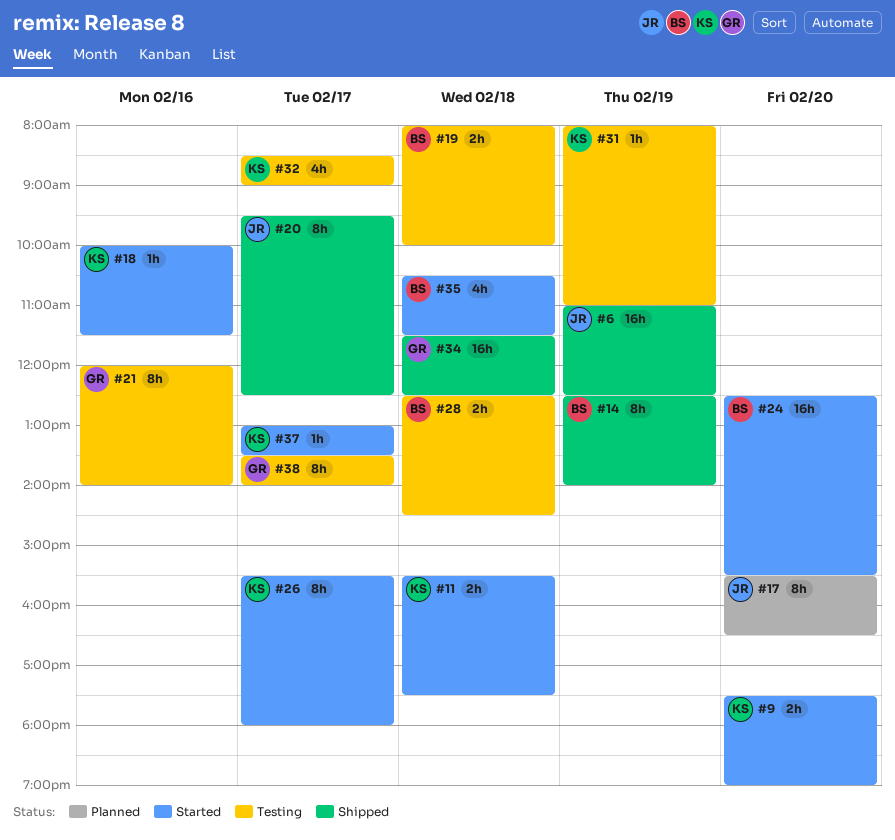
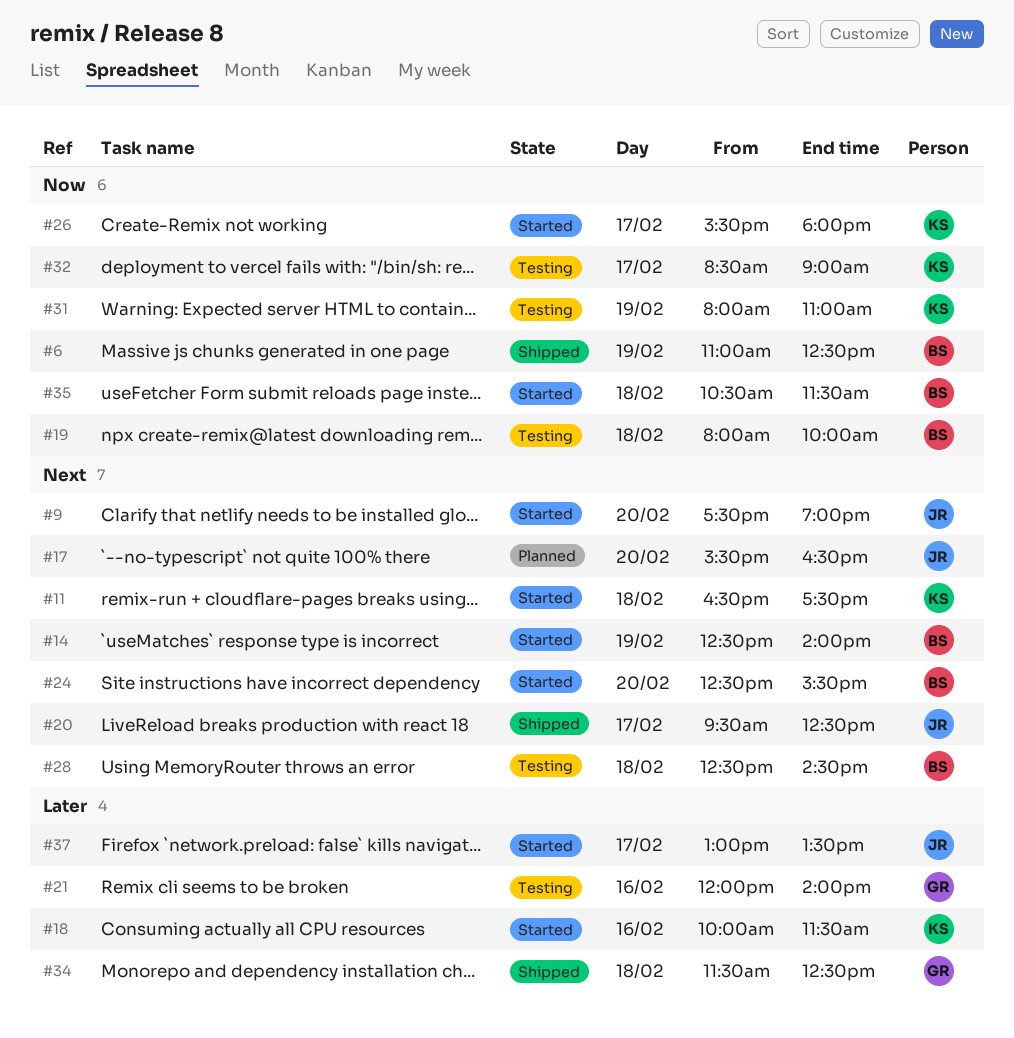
#6, owner: JR -> BS
#9, owner: KS -> JR
#11, begins: 15:30 -> 16:30
#14, status: Shipped -> Started
#37, owner: KS -> JR
#38: present -> none

